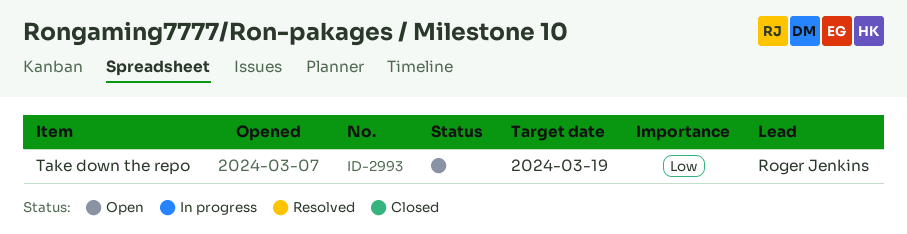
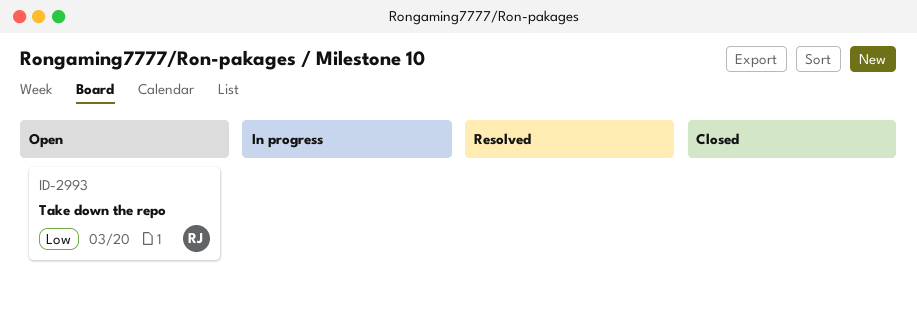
ID-2993, due: Mar 19 -> Mar 20

